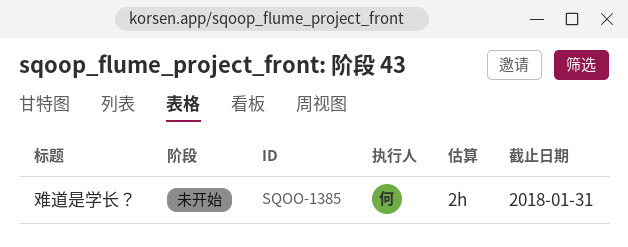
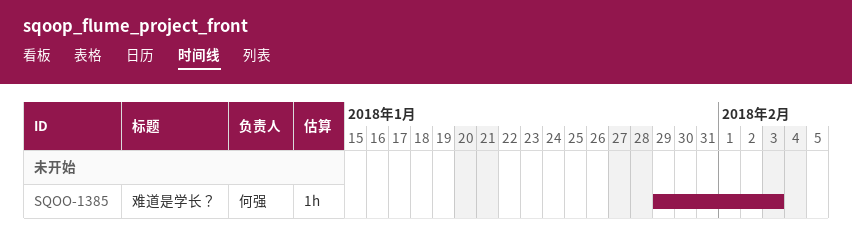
SQOO-1385, estimate: 2h -> 1h
SQOO-1385, due: Jan 31 -> Feb 3

